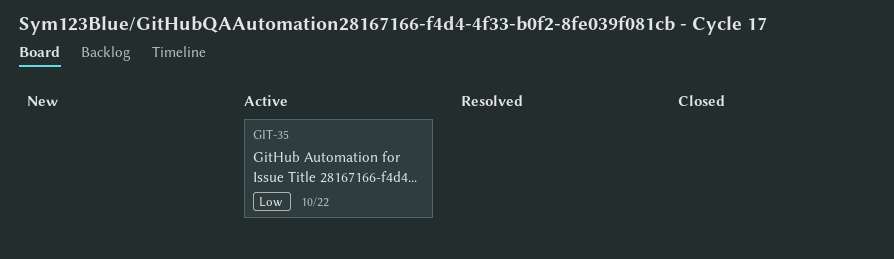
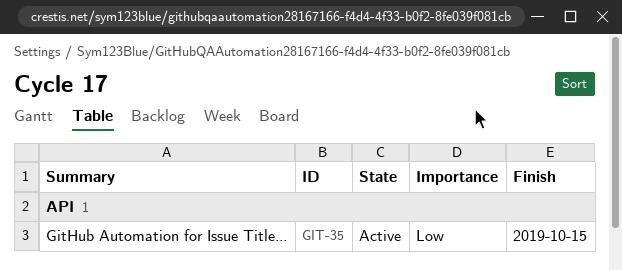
GIT-35, due: Oct 22 -> Oct 15

